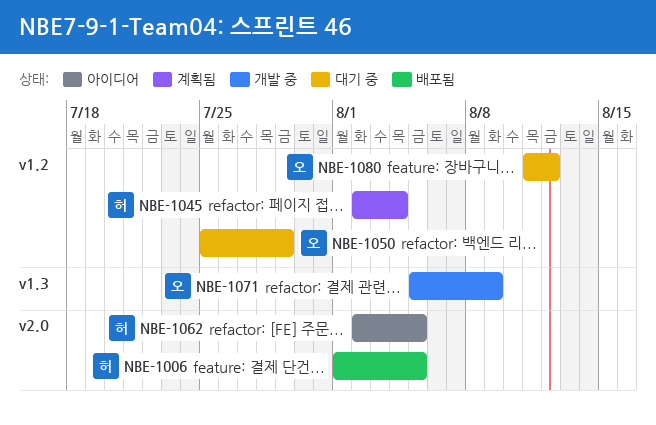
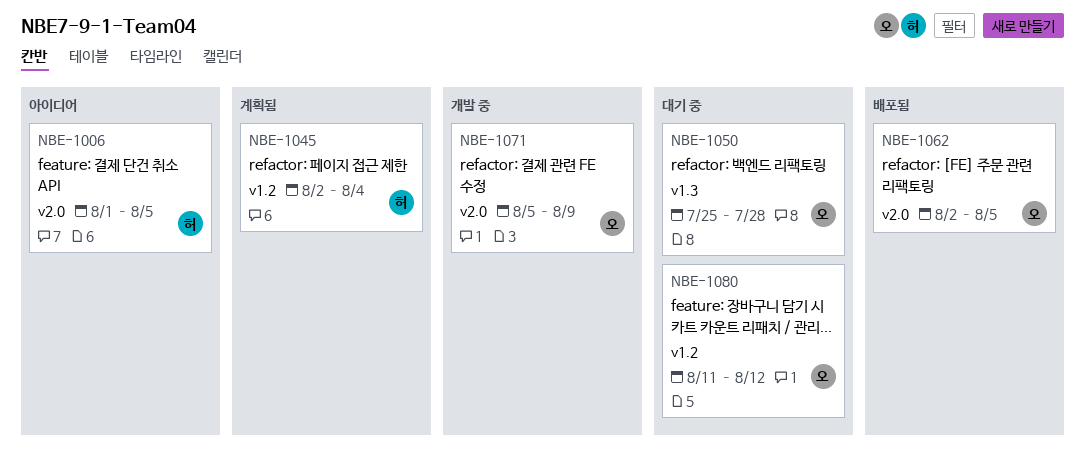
NBE-1006, status: 배포됨 -> 아이디어
NBE-1050, label: v1.2 -> v1.3
NBE-1050, due: Jul 29 -> Jul 28
NBE-1062, status: 아이디어 -> 배포됨
NBE-1062, owner: 허 -> 오
NBE-1071, label: v1.3 -> v2.0

